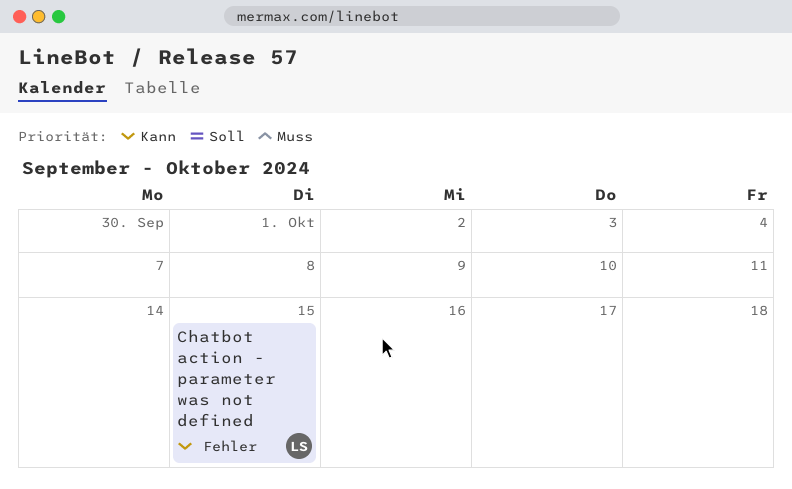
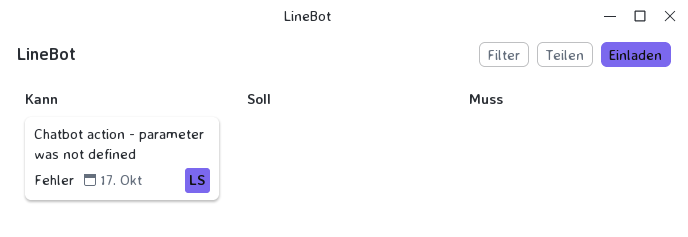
Chatbot action - parameter was not defined, due: Oct 15 -> Oct 17

